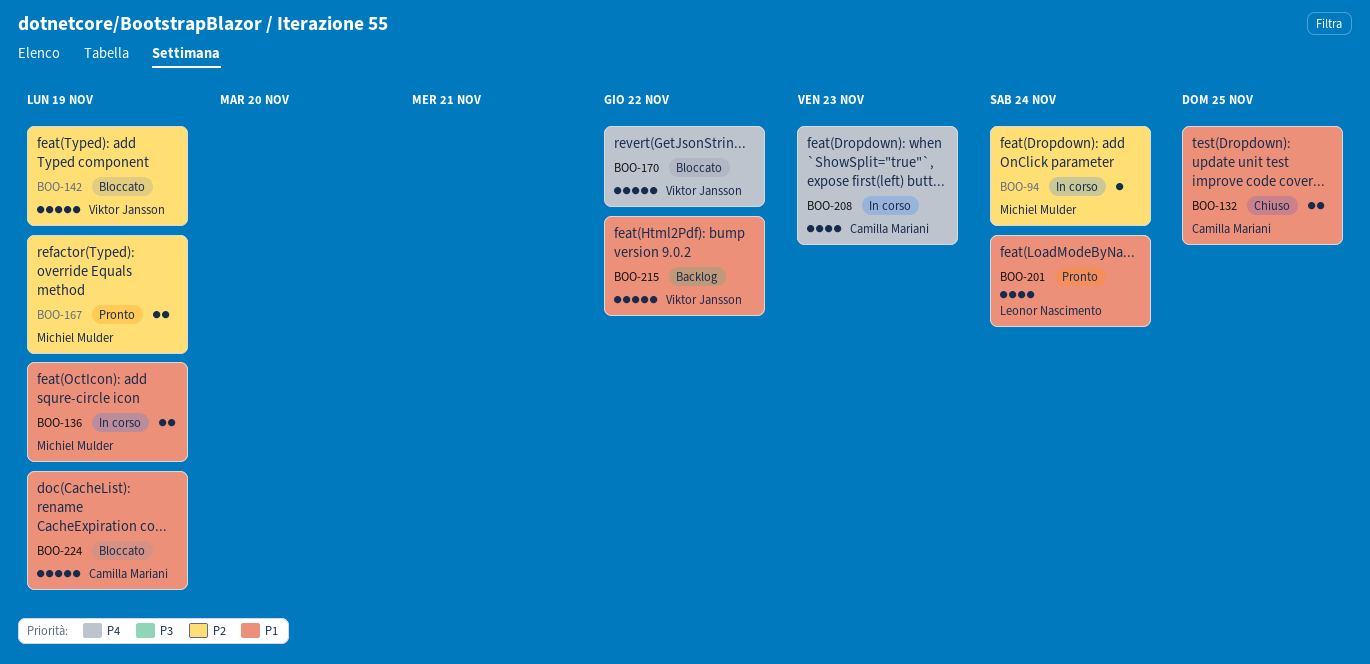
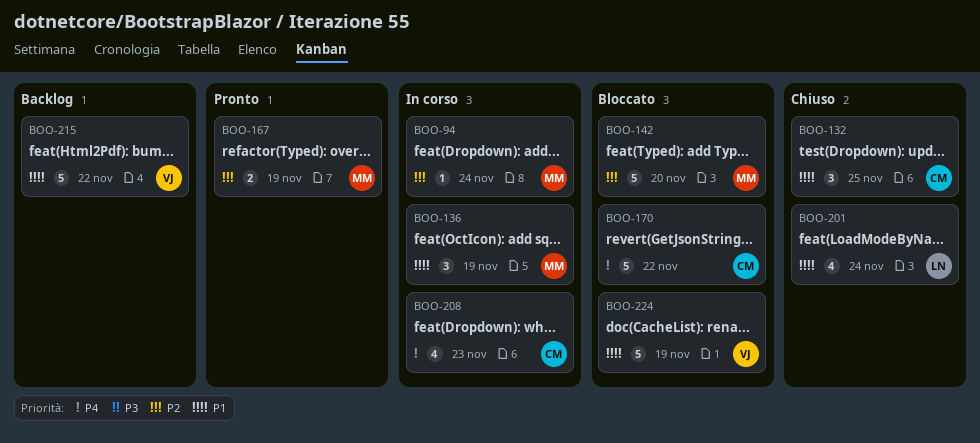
BOO-132, estimate: 2 -> 3
BOO-136, estimate: 2 -> 3
BOO-142, owner: Viktor Jansson -> Michiel Mulder
BOO-142, due: Nov 19 -> Nov 20
BOO-170, owner: Viktor Jansson -> Camilla Mariani
BOO-201, status: Pronto -> Chiuso
BOO-224, owner: Camilla Mariani -> Viktor Jansson

